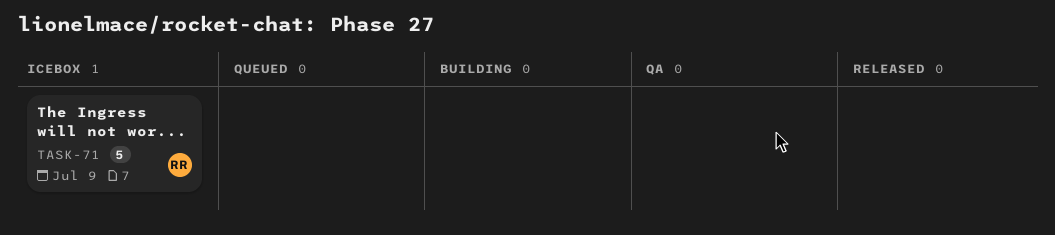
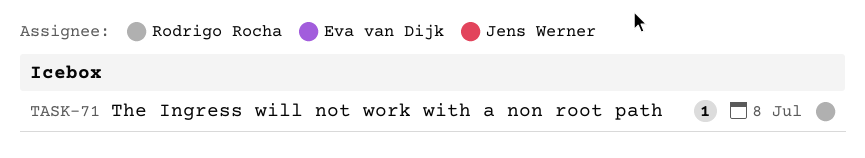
TASK-71, estimate: 5 -> 1
TASK-71, due: Jul 9 -> Jul 8

